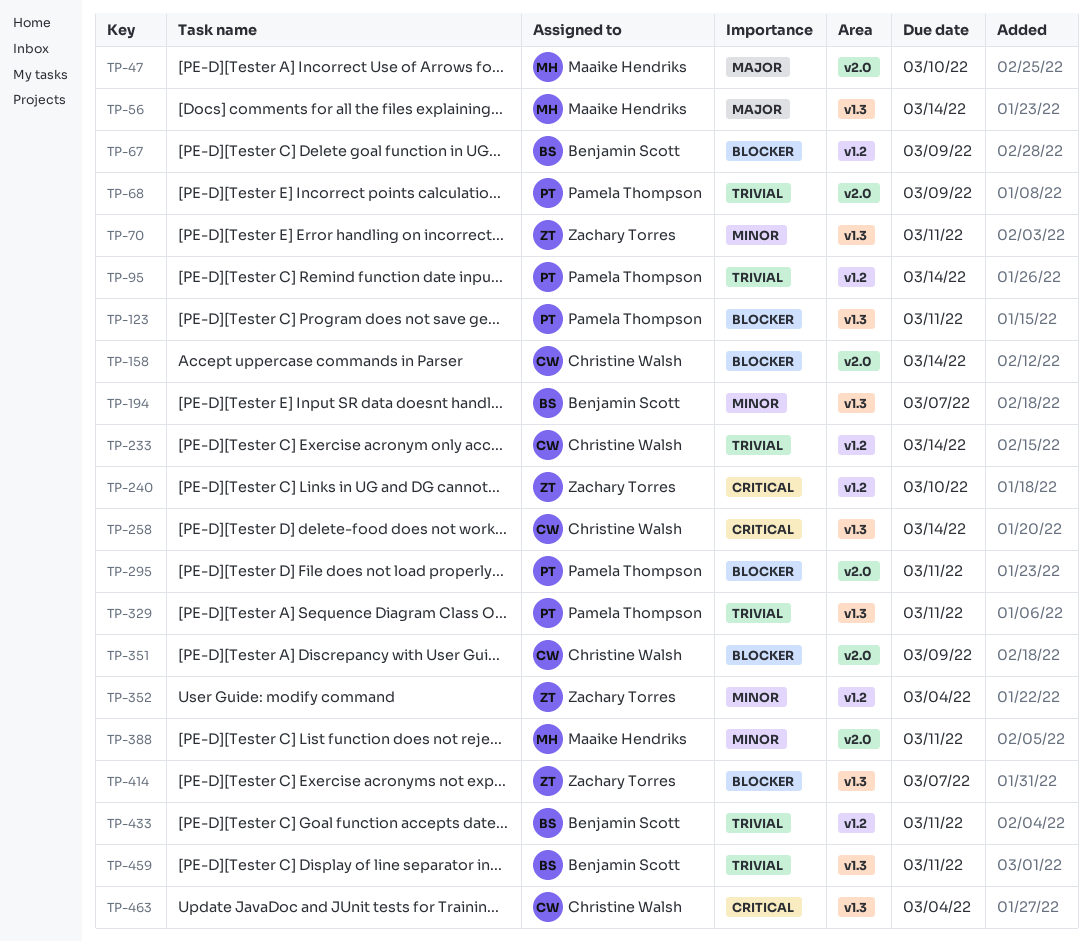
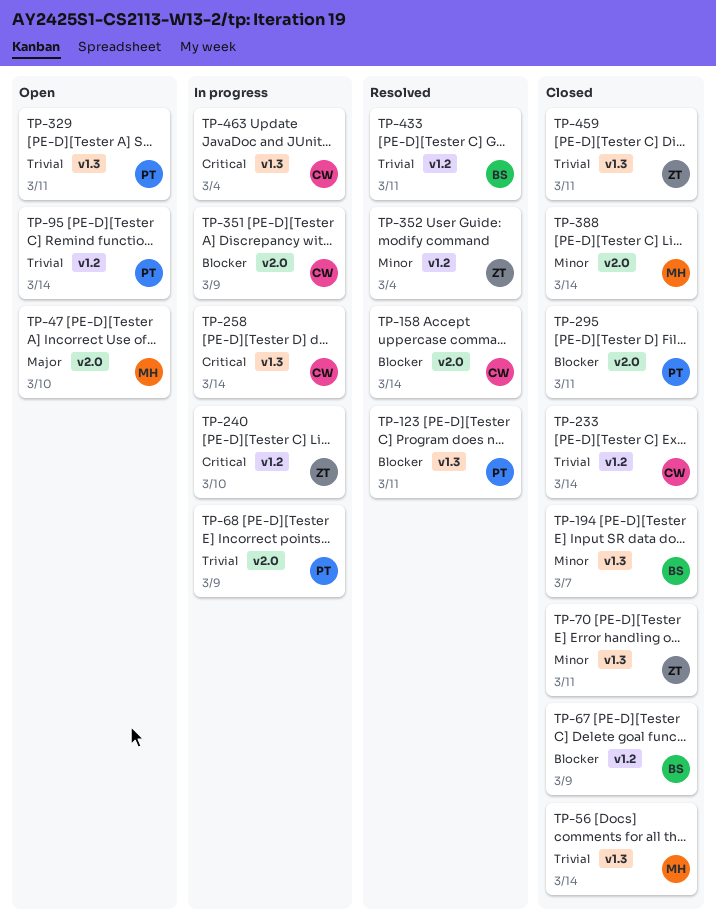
TP-56, priority: Major -> Trivial
TP-388, due: Mar 11 -> Mar 14
TP-414: present -> none
TP-459, owner: Benjamin Scott -> Zachary Torres

